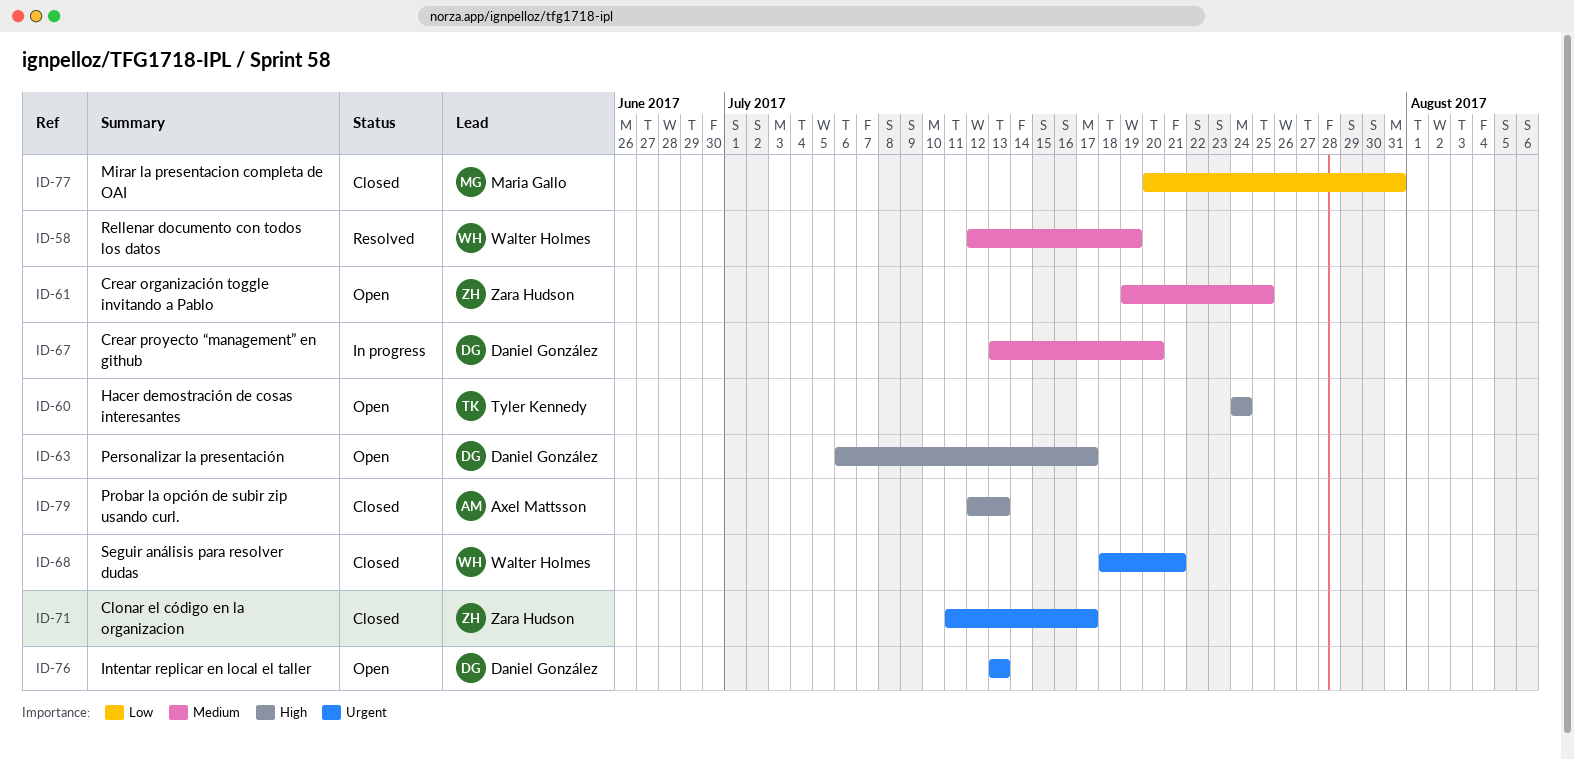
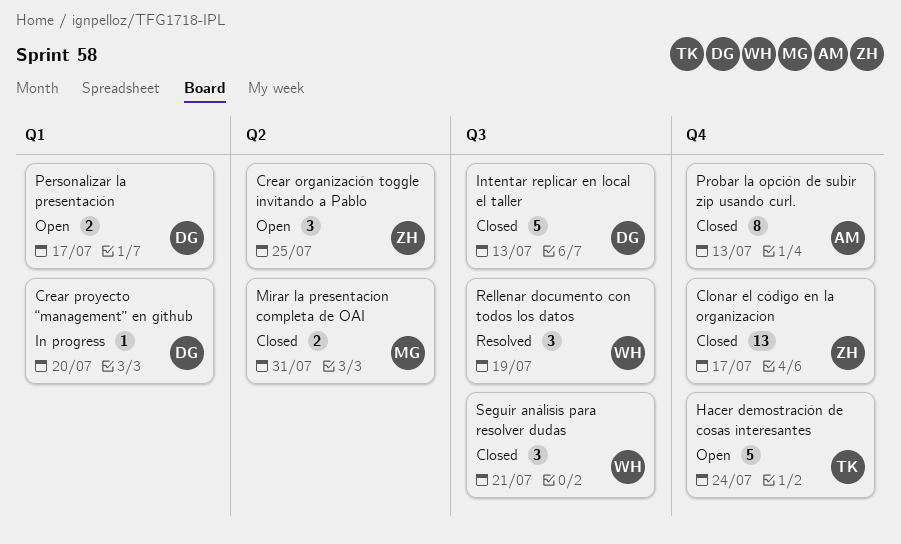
Intentar replicar en local el taller, status: Open -> Closed

